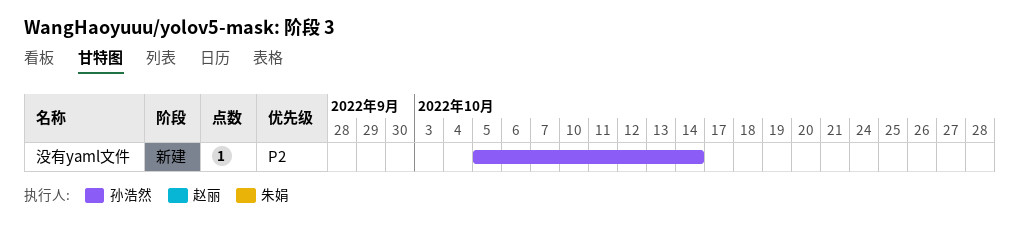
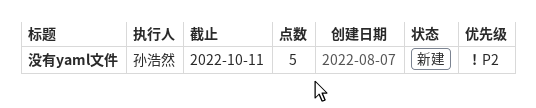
没有yaml文件, estimate: 1 -> 5
没有yaml文件, due: Oct 14 -> Oct 11

